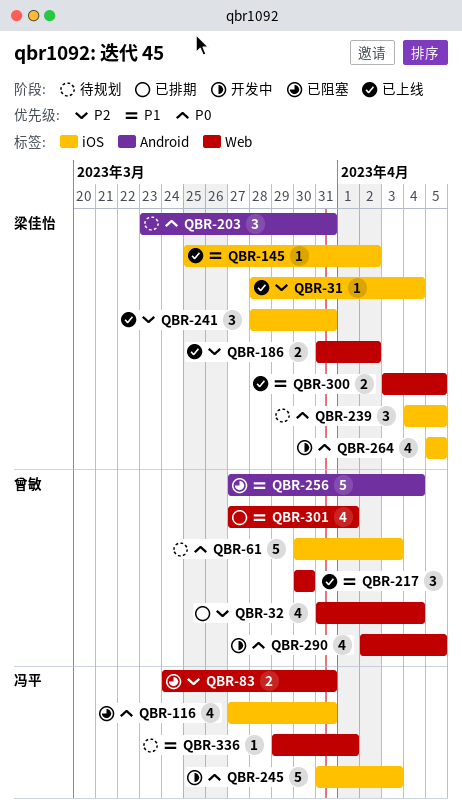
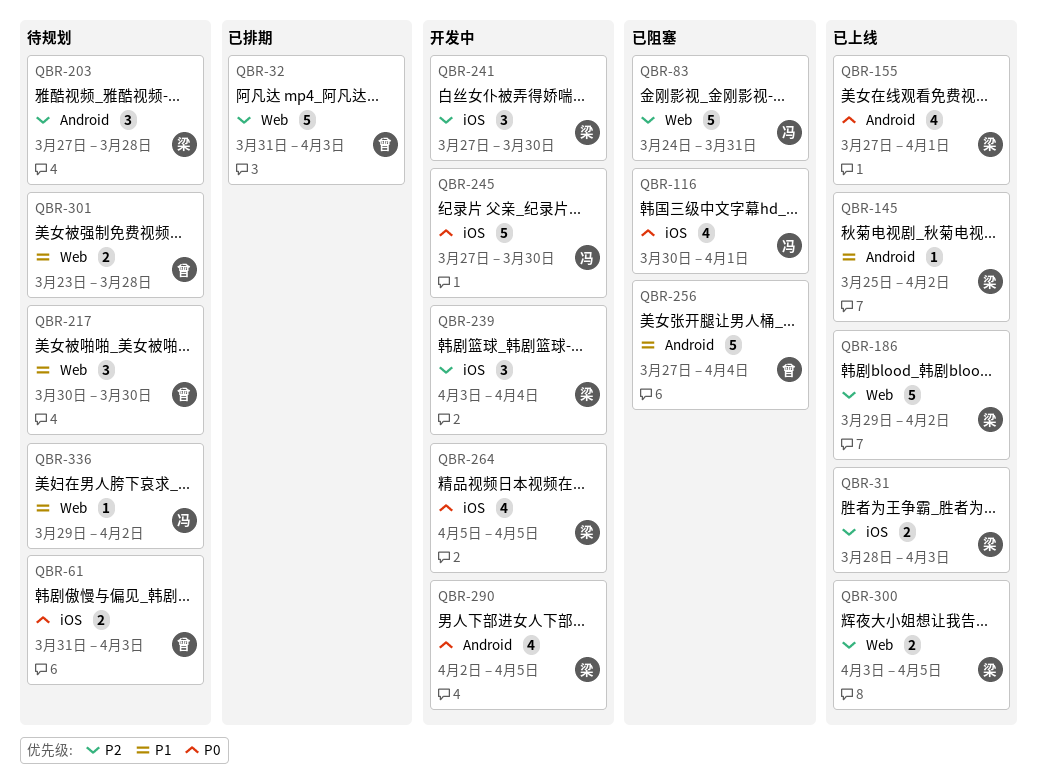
QBR-31, estimate: 1 -> 2
QBR-31, due: Apr 4 -> Apr 3
QBR-32, estimate: 4 -> 5
QBR-32, due: Apr 4 -> Apr 3
QBR-61, estimate: 5 -> 2
QBR-61, start: Mar 30 -> Mar 31
QBR-83, estimate: 2 -> 5
QBR-116, start: Mar 27 -> Mar 30
QBR-116, due: Mar 31 -> Apr 1
QBR-145, label: iOS -> Android
QBR-155: none -> present
QBR-186, estimate: 2 -> 5
QBR-186, start: Mar 31 -> Mar 29
QBR-203, priority: P0 -> P2
QBR-203, start: Mar 23 -> Mar 27
QBR-203, due: Mar 31 -> Mar 28
QBR-217, status: 已上线 -> 待规划
QBR-239, status: 待规划 -> 开发中
QBR-239, priority: P0 -> P2
QBR-239, start: Apr 4 -> Apr 3
QBR-239, due: Apr 5 -> Apr 4
QBR-241, status: 已上线 -> 开发中
QBR-241, start: Mar 28 -> Mar 27
QBR-241, due: Mar 31 -> Mar 30
QBR-245, start: Mar 31 -> Mar 27
QBR-245, due: Apr 3 -> Mar 30
QBR-290, owner: 曾敏 -> 梁佳怡
QBR-290, label: Web -> Android
QBR-300, priority: P1 -> P2
QBR-301, status: 已排期 -> 待规划
QBR-301, estimate: 4 -> 2
QBR-301, start: Mar 27 -> Mar 23
QBR-301, due: Apr 1 -> Mar 28
QBR-336, due: Apr 1 -> Apr 2

